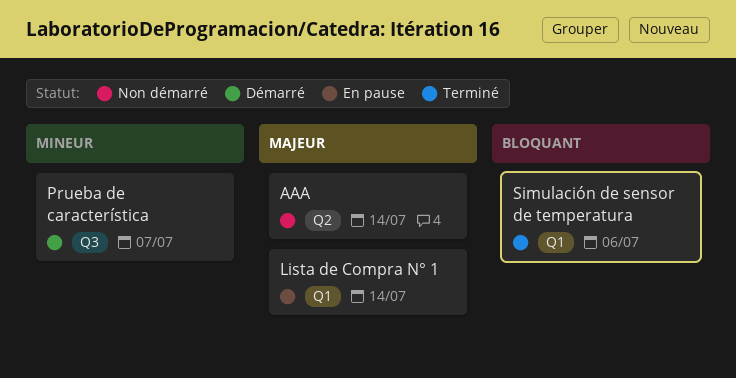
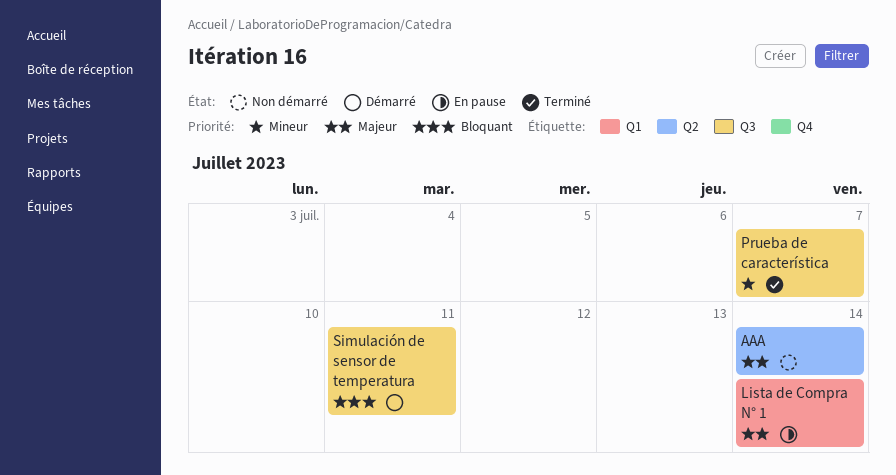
Prueba de característica, status: Démarré -> Terminé
Simulación de sensor de temperatura, status: Terminé -> Démarré
Simulación de sensor de temperatura, label: Q1 -> Q3
Simulación de sensor de temperatura, due: Jul 6 -> Jul 11

